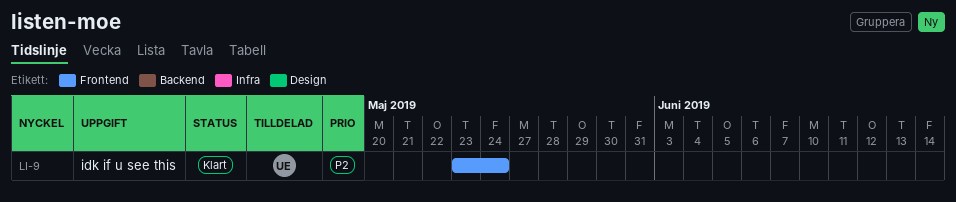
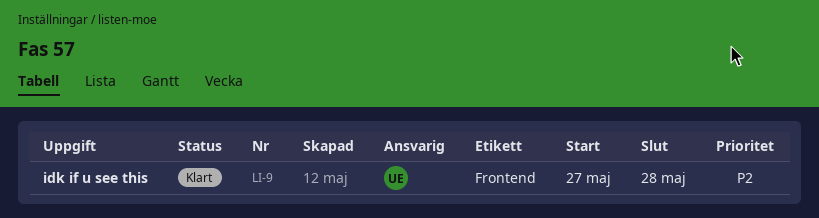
LI-9, start: May 23 -> May 27
LI-9, due: May 24 -> May 28

